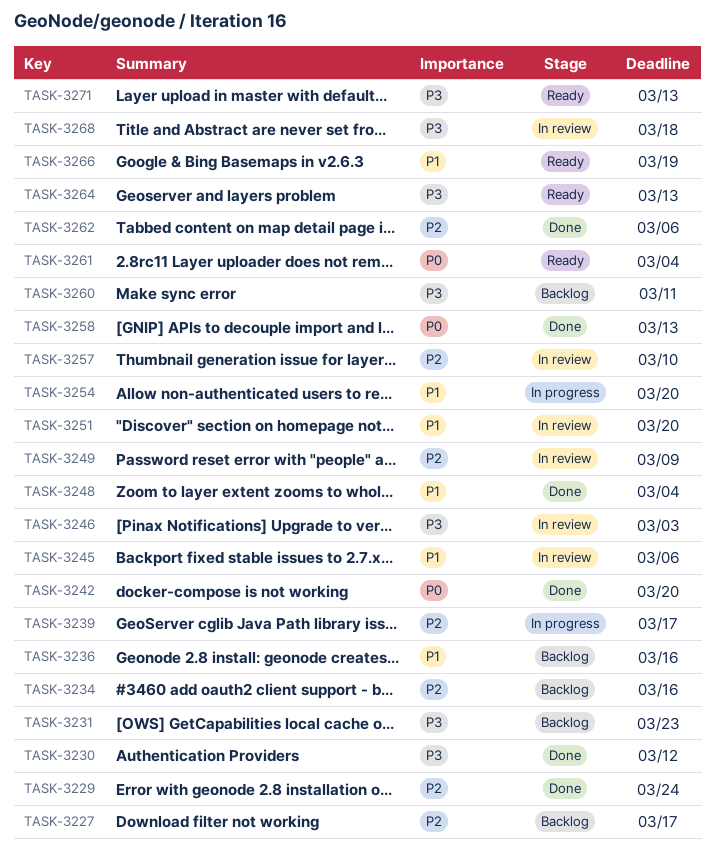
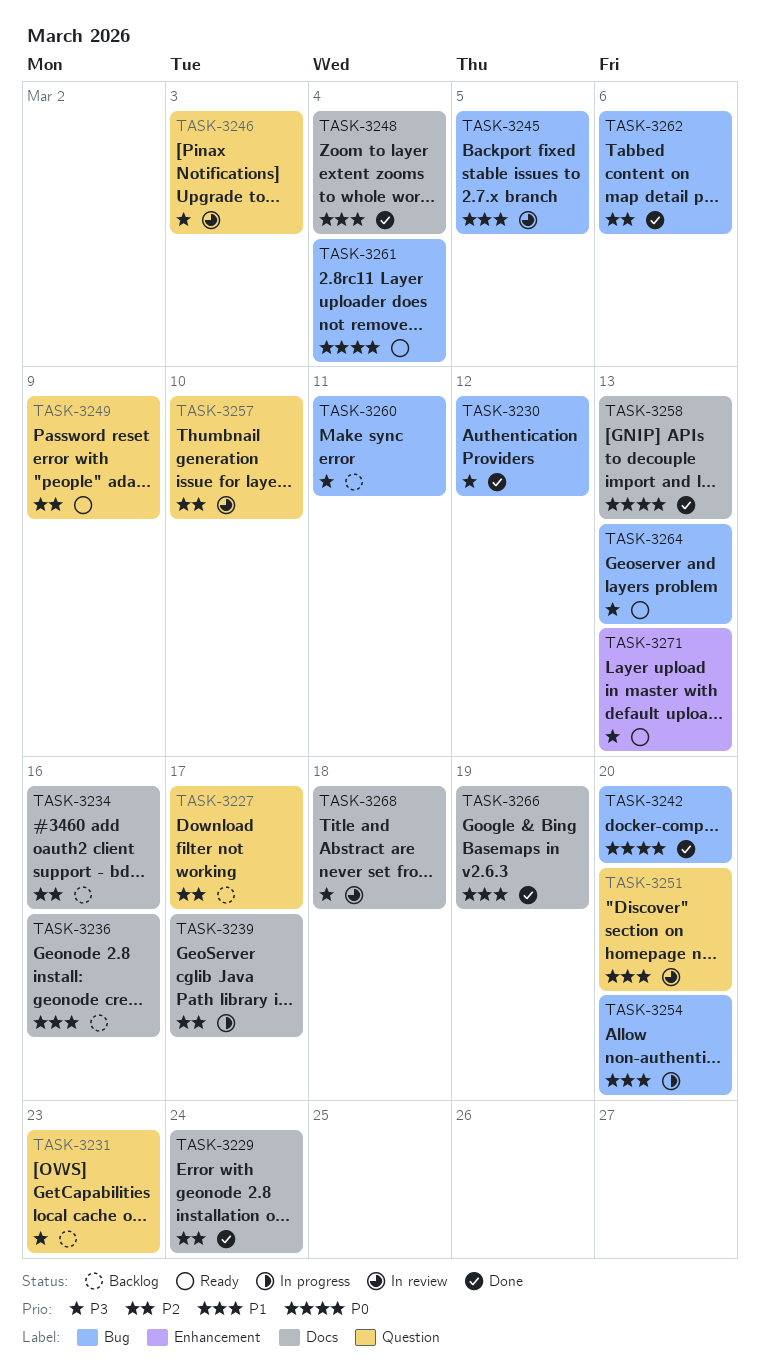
TASK-3245, due: Mar 6 -> Mar 5
TASK-3249, status: In review -> Ready
TASK-3266, status: Ready -> Done

